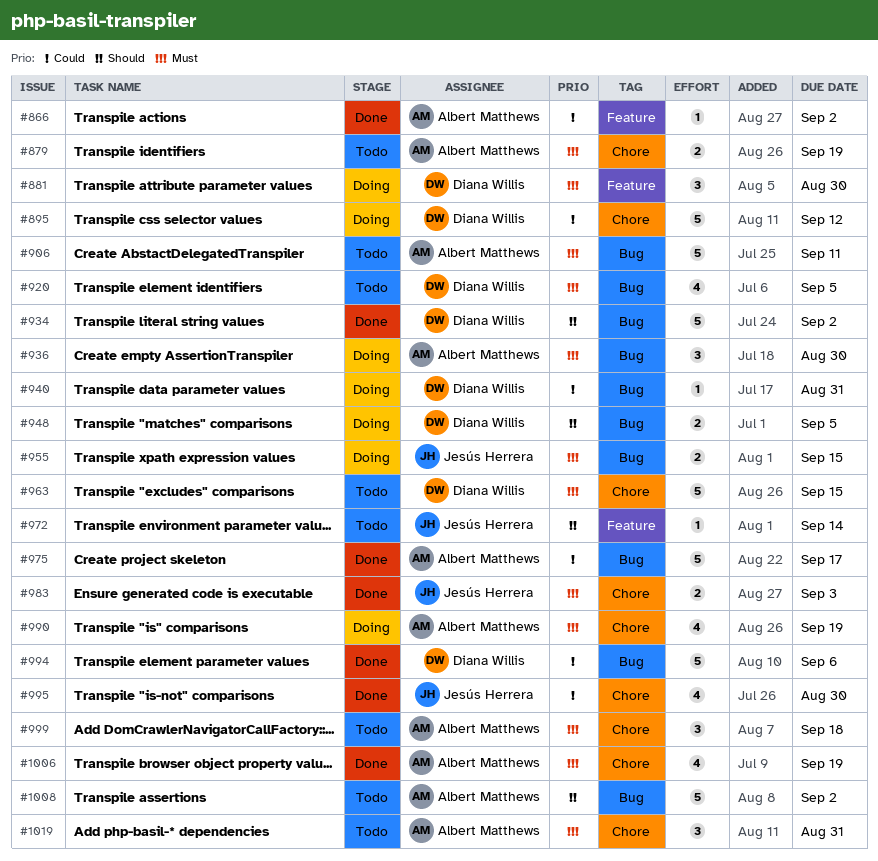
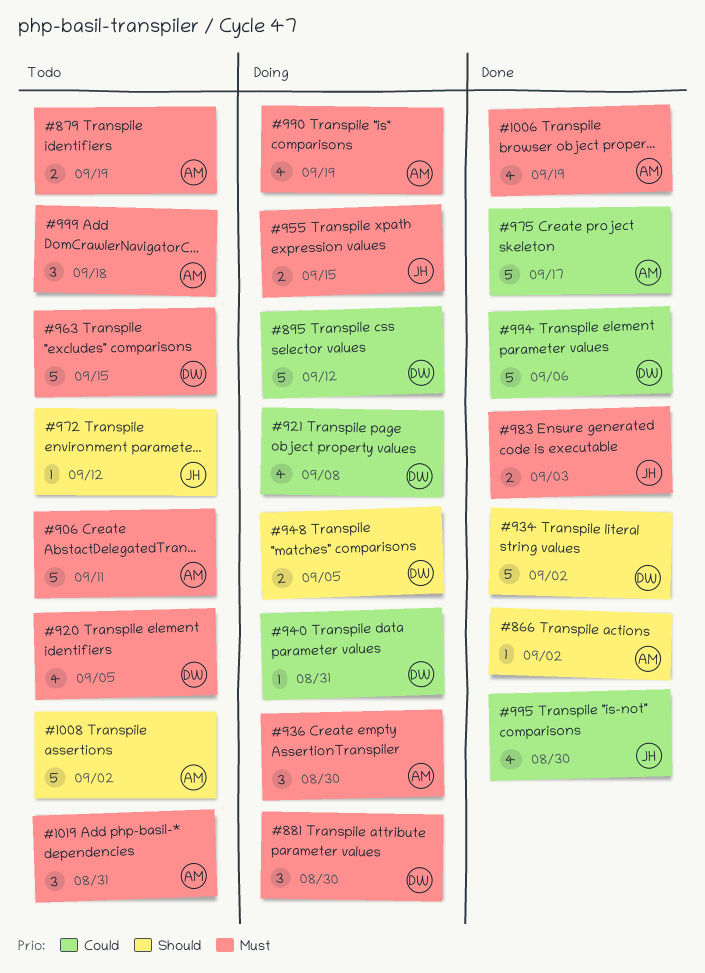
#866, priority: Could -> Should
#921: none -> present
#972, due: Sep 14 -> Sep 12

